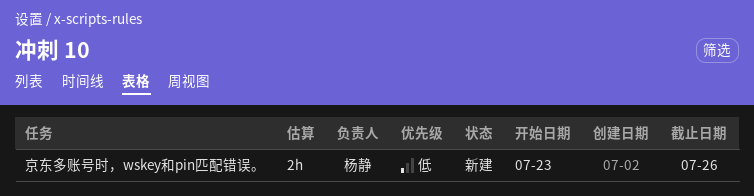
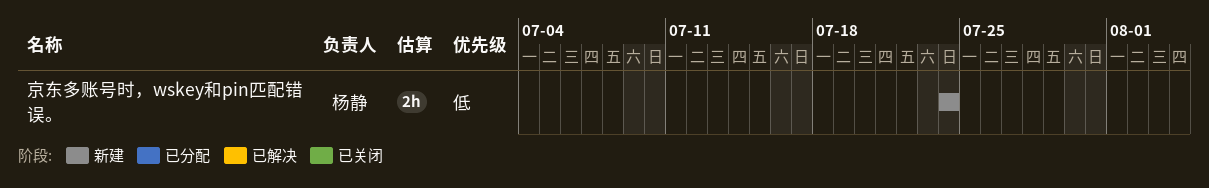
京东多账号时，wskey和pin匹配错误。, start: Jul 23 -> Jul 24
京东多账号时，wskey和pin匹配错误。, due: Jul 26 -> Jul 24

